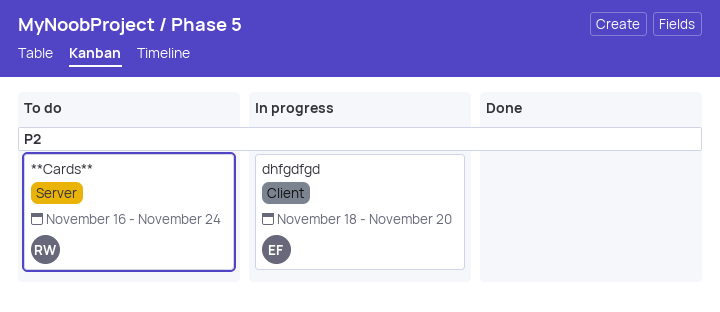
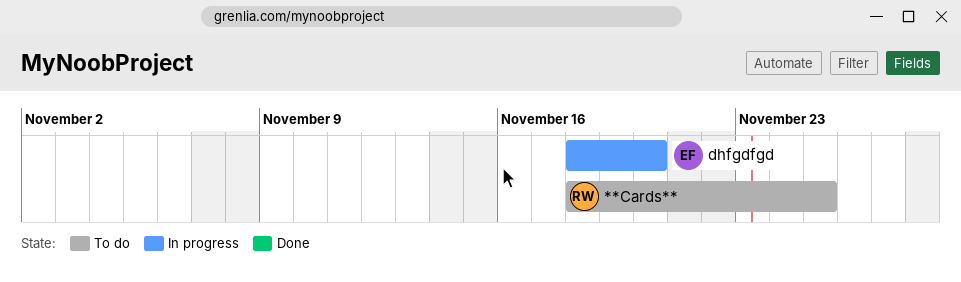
**Cards**, start: Nov 16 -> Nov 18
**Cards**, due: Nov 24 -> Nov 25

